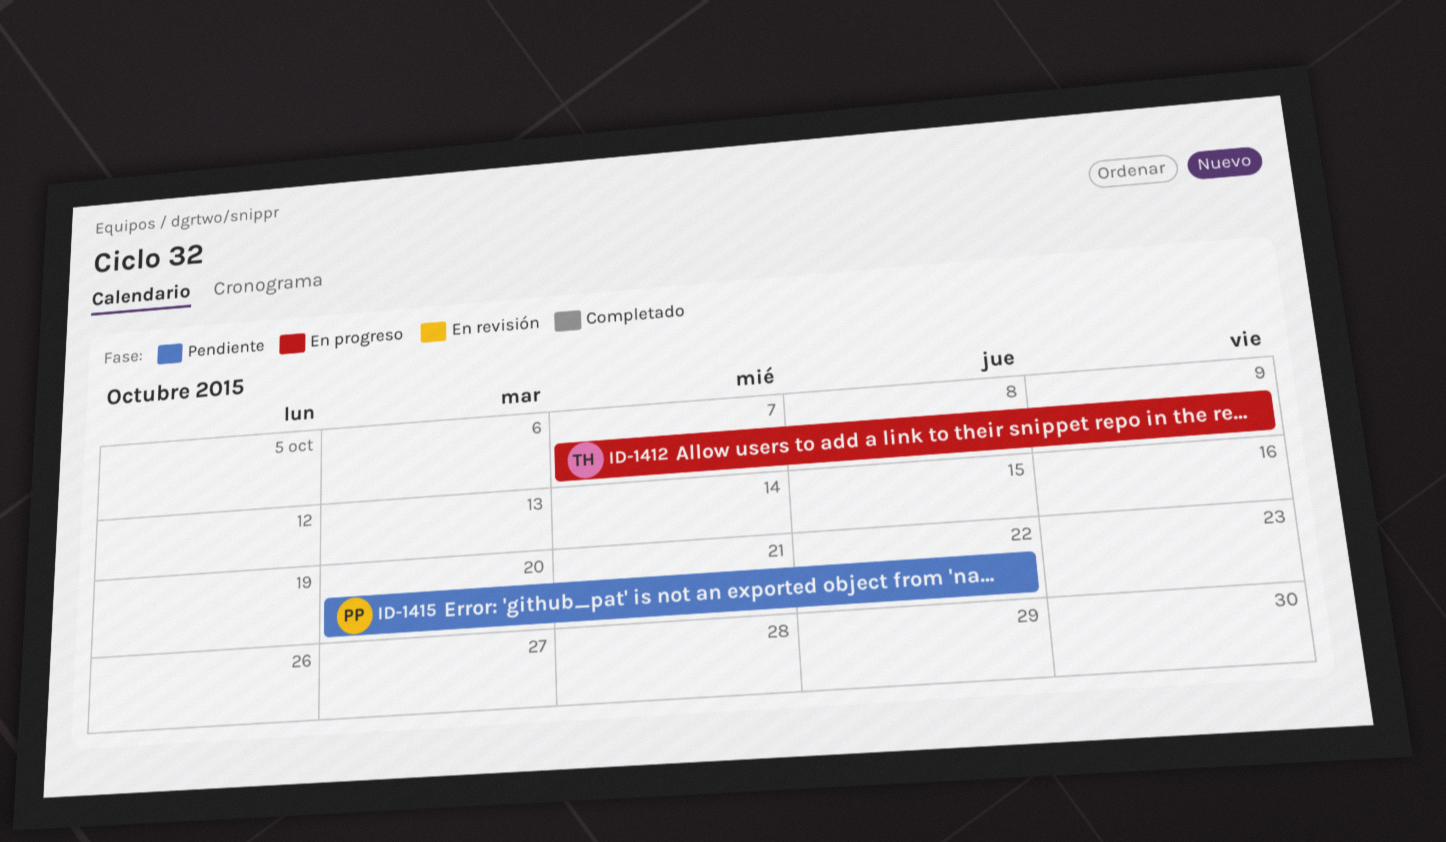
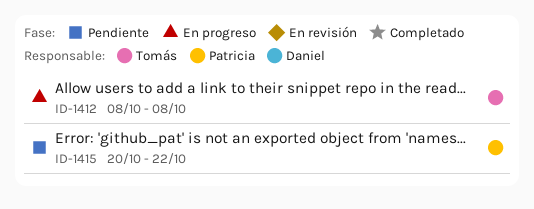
ID-1412, start: Oct 7 -> Oct 8
ID-1412, due: Oct 9 -> Oct 8

